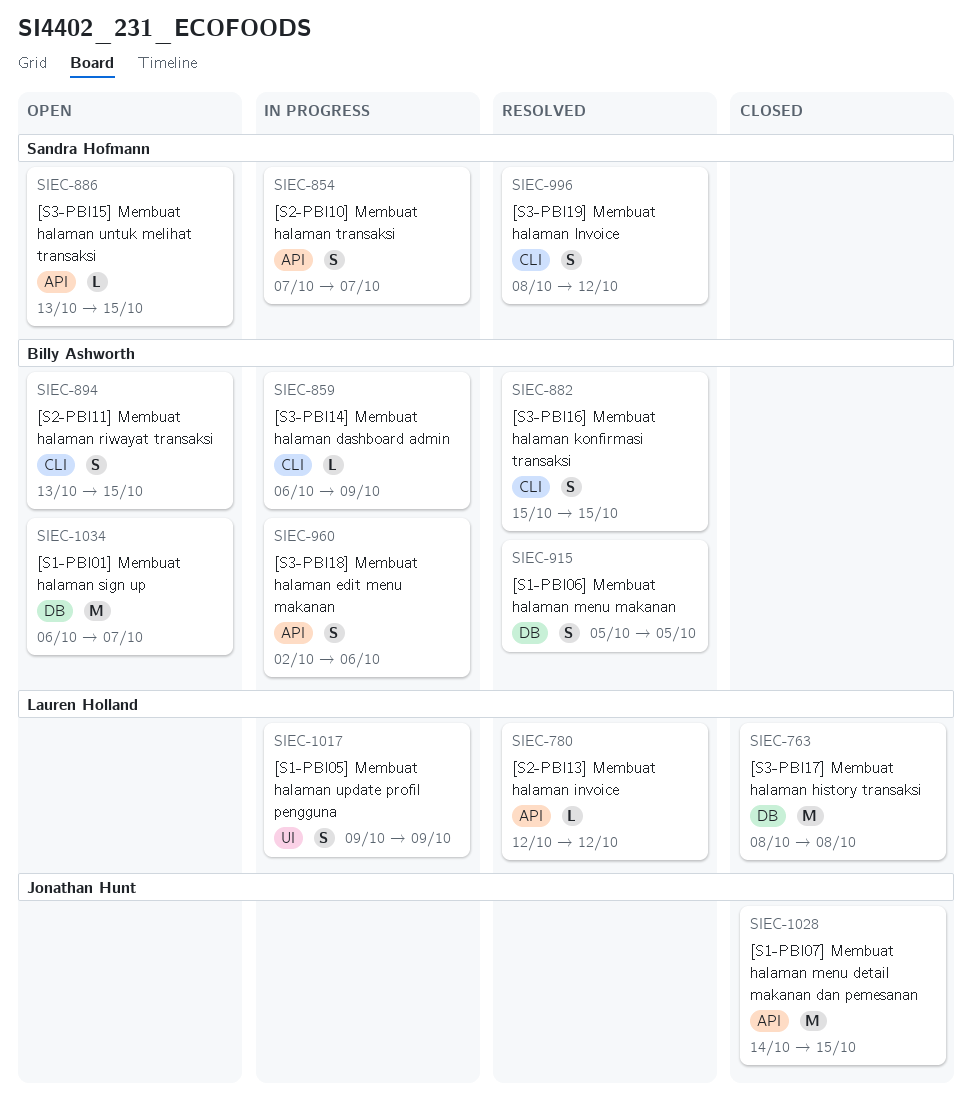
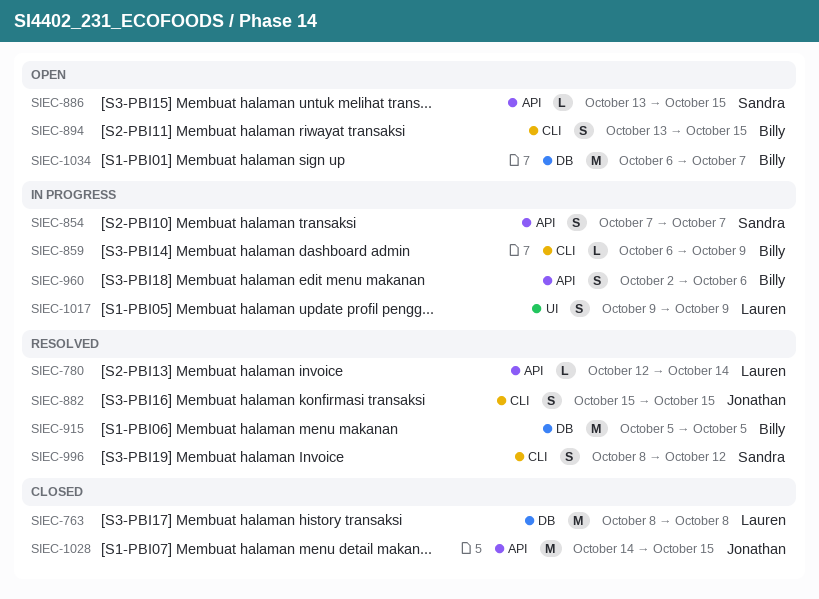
SIEC-780, due: Oct 12 -> Oct 14
SIEC-882, owner: Billy Ashworth -> Jonathan Hunt
SIEC-915, estimate: S -> M

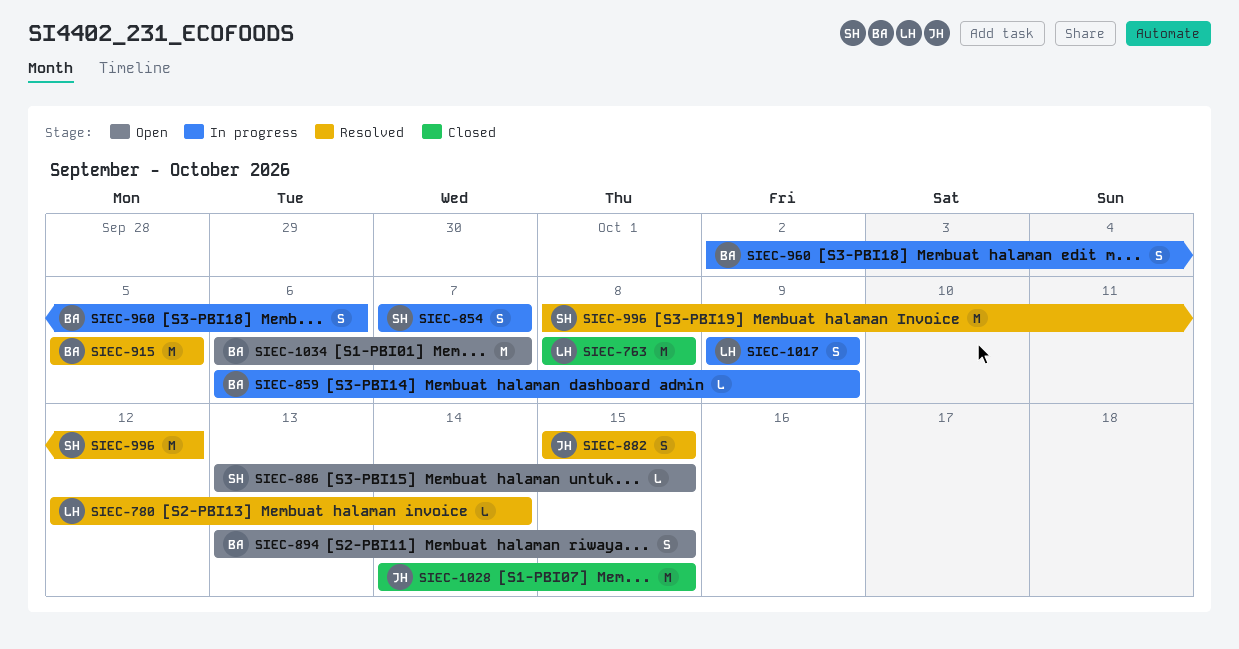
SIEC-996, estimate: S -> M

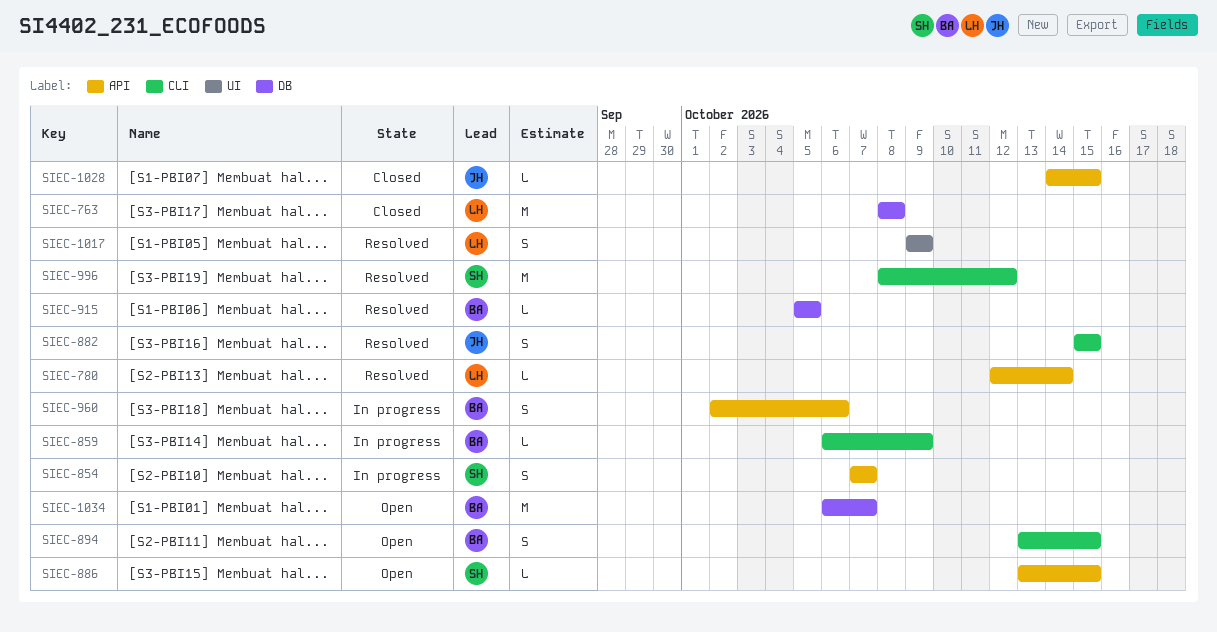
SIEC-915, estimate: M -> L
SIEC-1017, status: In progress -> Resolved
SIEC-1028, estimate: M -> L

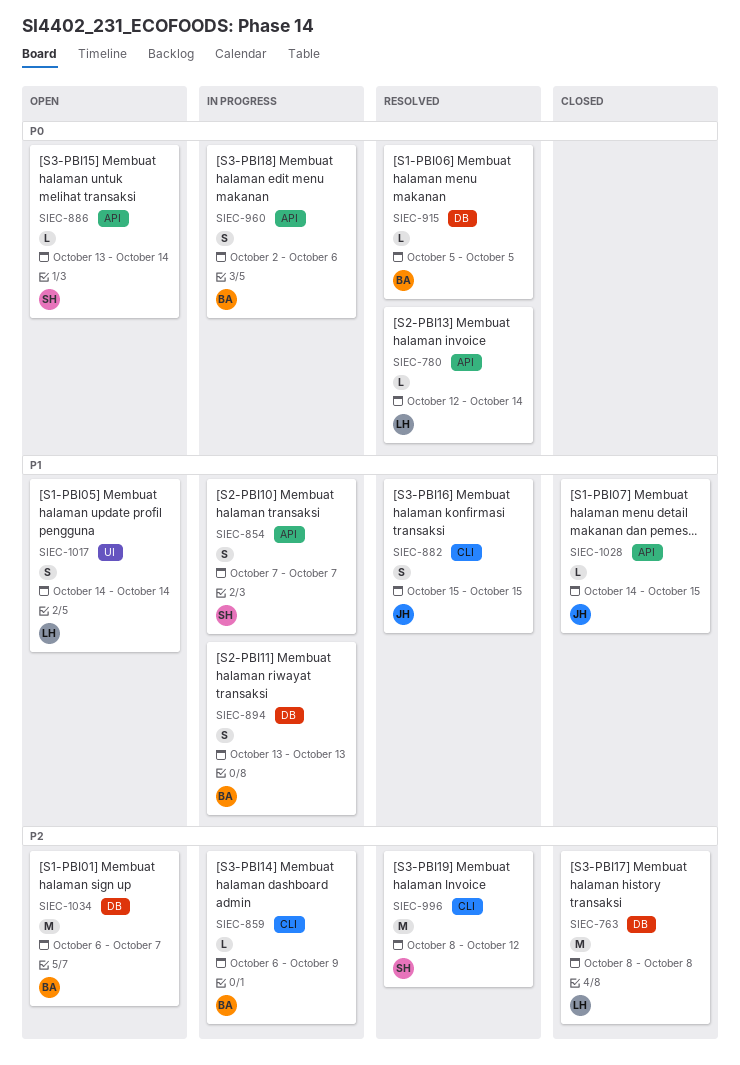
SIEC-886, due: Oct 15 -> Oct 14
SIEC-894, status: Open -> In progress
SIEC-894, label: CLI -> DB
SIEC-894, due: Oct 15 -> Oct 13
SIEC-1017, status: Resolved -> Open
SIEC-1017, start: Oct 9 -> Oct 14
SIEC-1017, due: Oct 9 -> Oct 14

